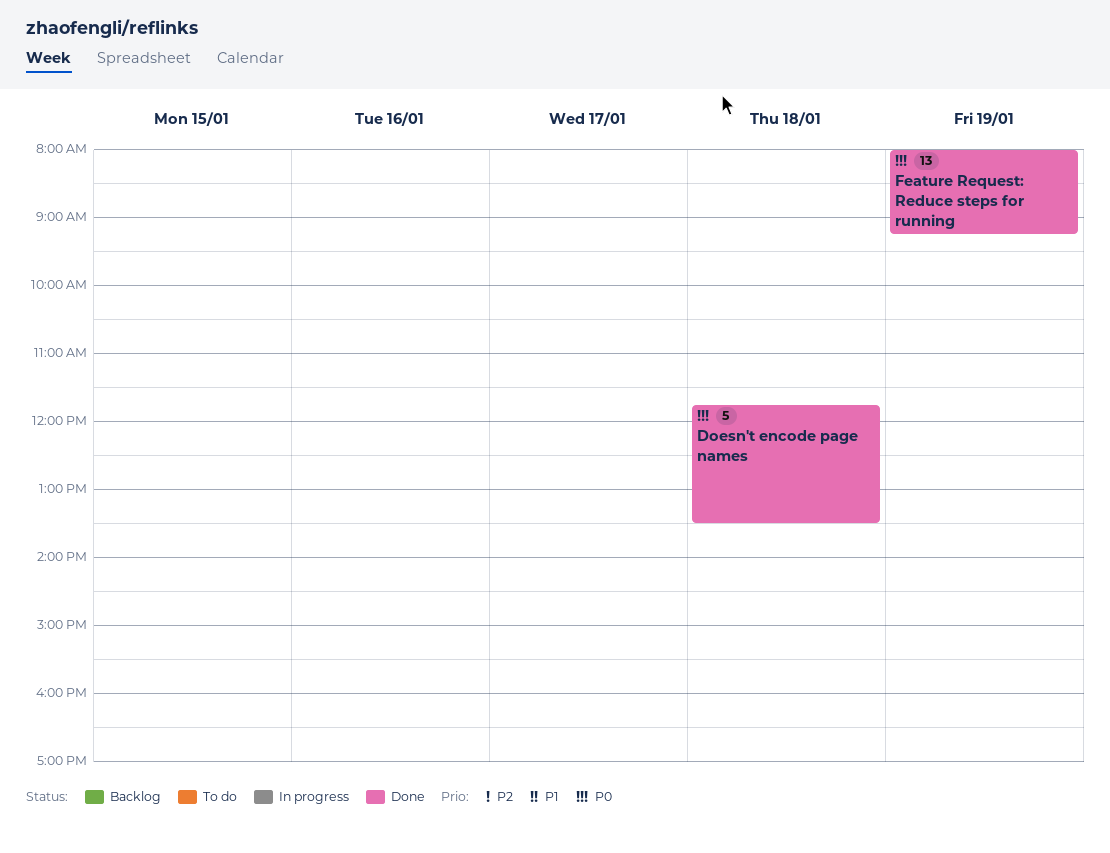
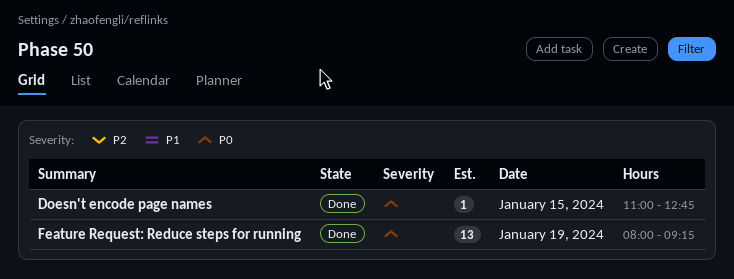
Doesn't encode page names, estimate: 5 -> 1
Doesn't encode page names, day: Jan 18 -> Jan 15
Doesn't encode page names, begins: 11:45 -> 11:00
Doesn't encode page names, ends: 13:30 -> 12:45

